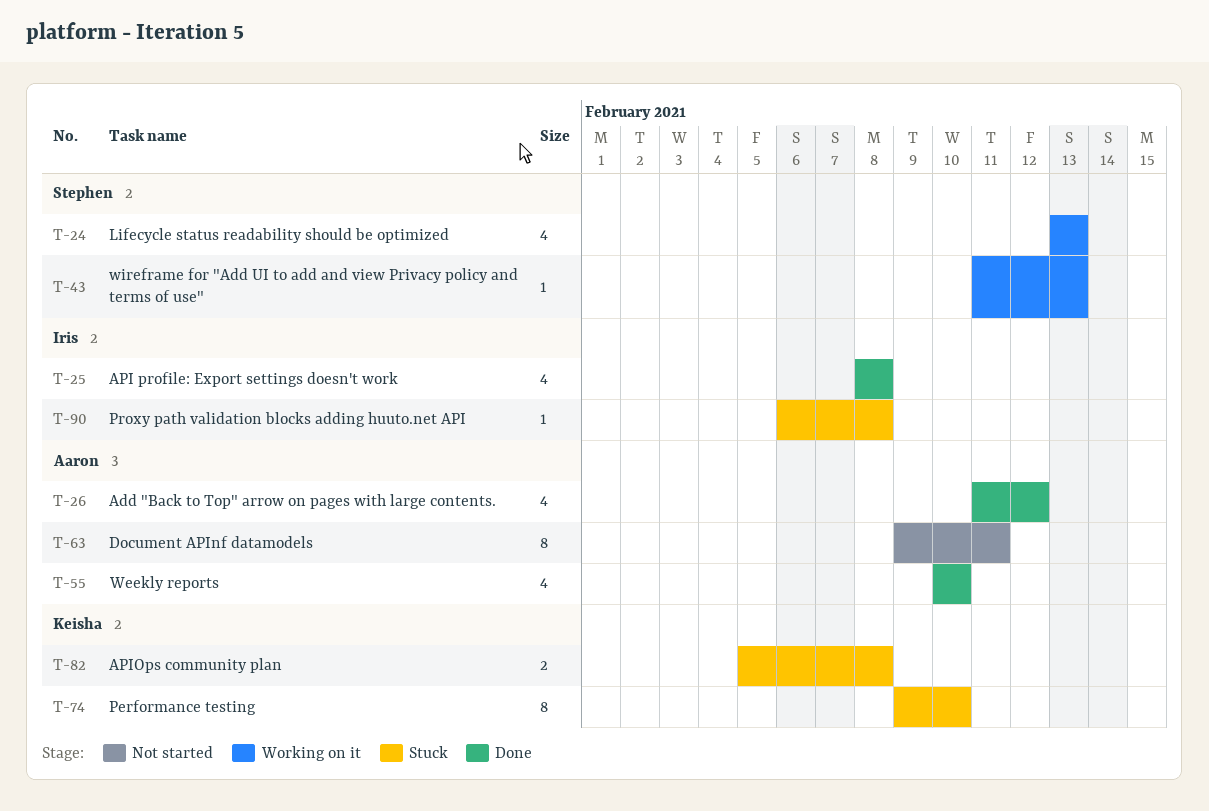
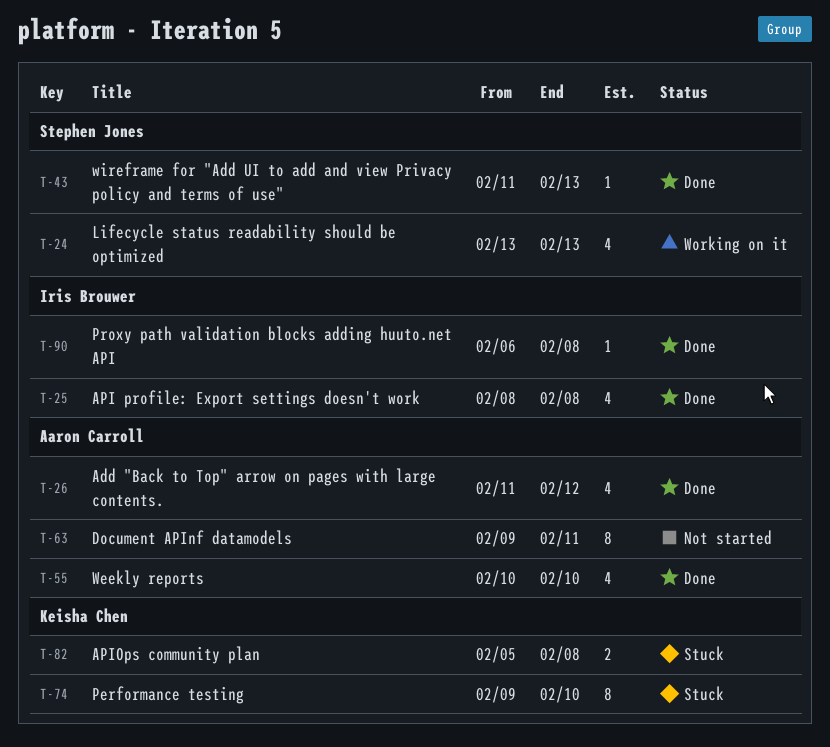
T-43, status: Working on it -> Done
T-90, status: Stuck -> Done

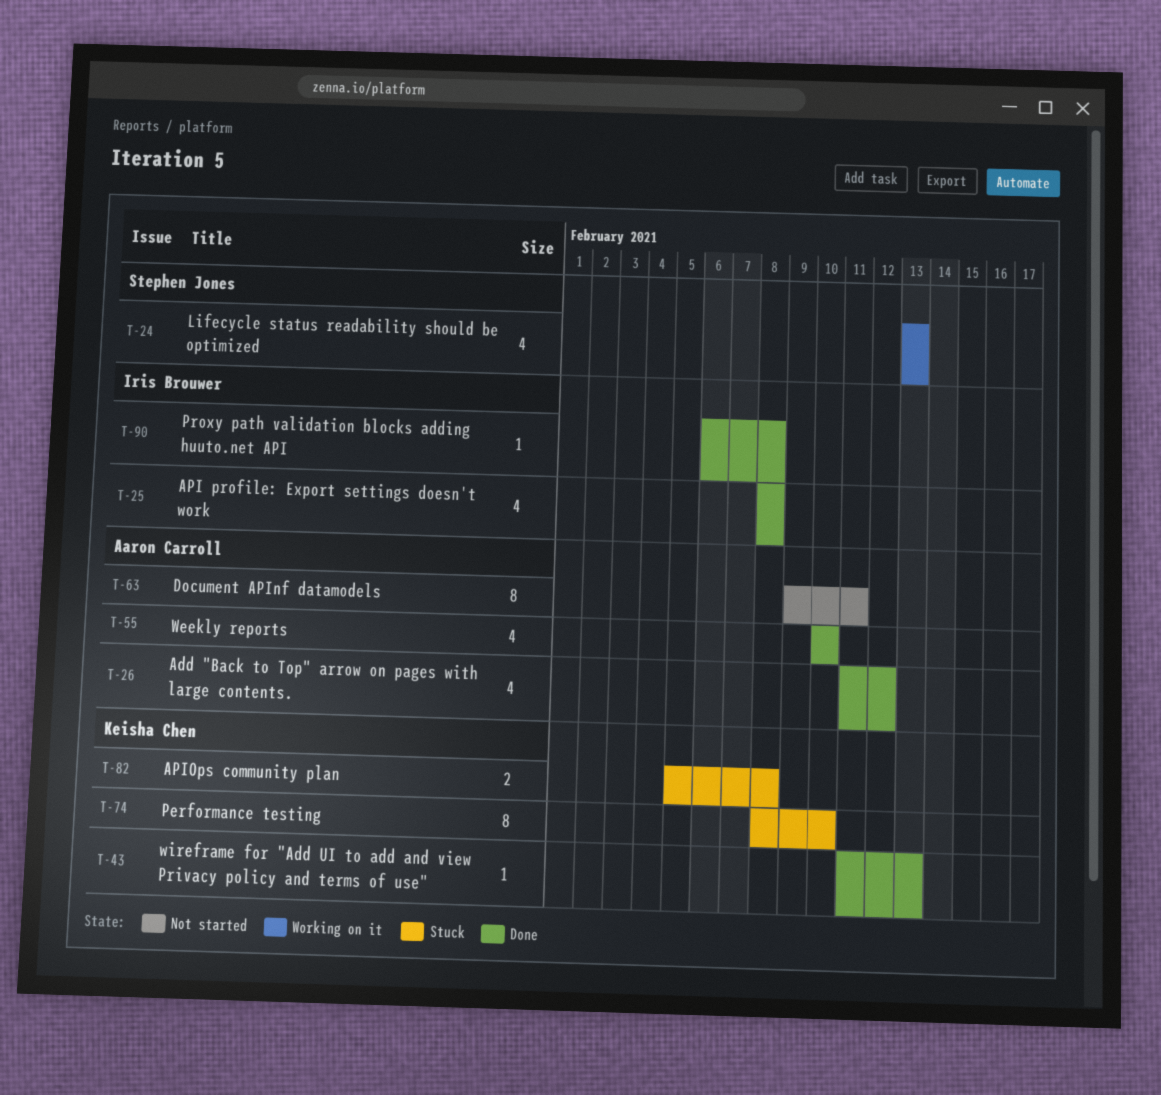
T-43, owner: Stephen Jones -> Keisha Chen
T-74, start: Feb 9 -> Feb 8

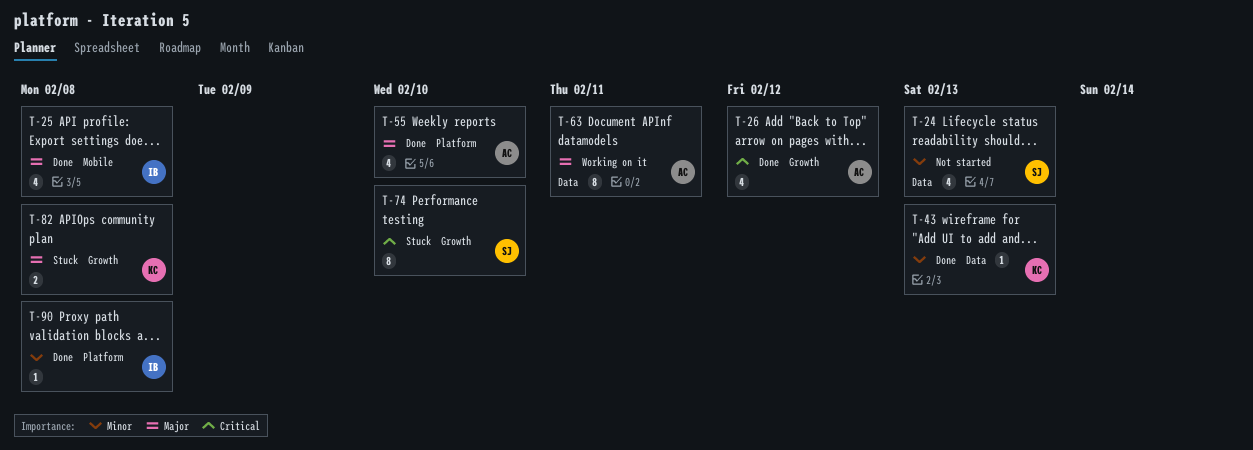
T-24, status: Working on it -> Not started
T-63, status: Not started -> Working on it
T-74, owner: Keisha Chen -> Stephen Jones

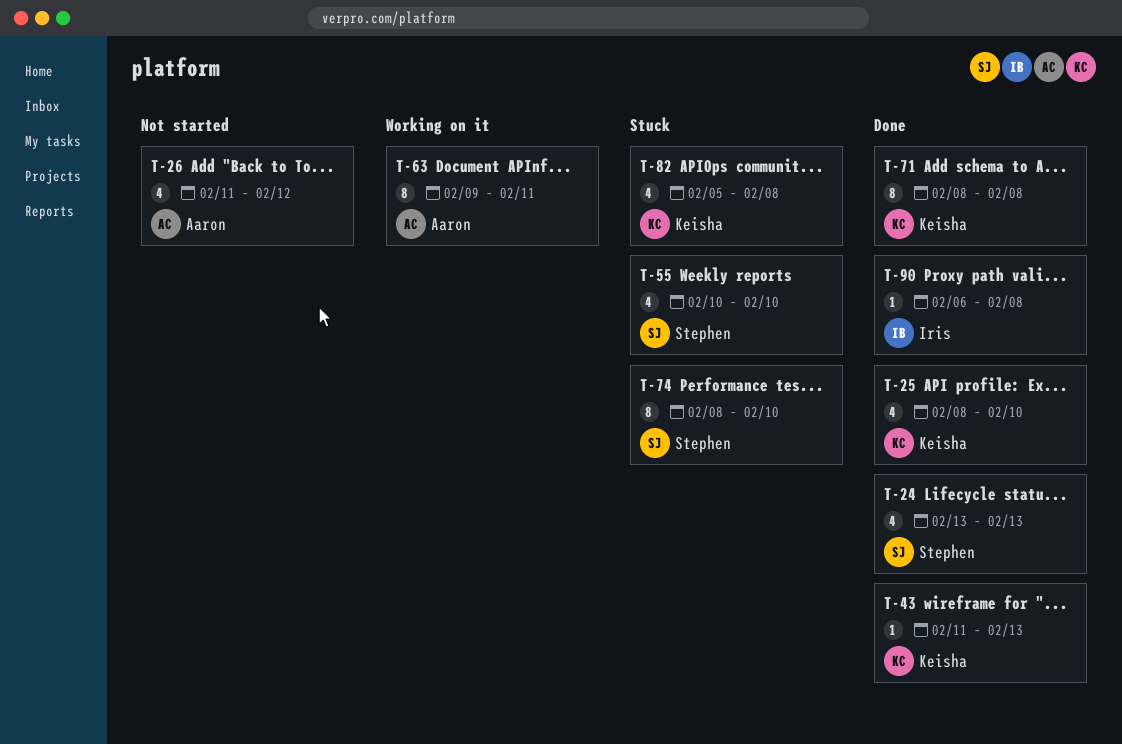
T-24, status: Not started -> Done
T-25, owner: Iris -> Keisha
T-25, due: Feb 8 -> Feb 10
T-26, status: Done -> Not started
T-55, status: Done -> Stuck
T-55, owner: Aaron -> Stephen
T-71: none -> present
T-82, estimate: 2 -> 4

